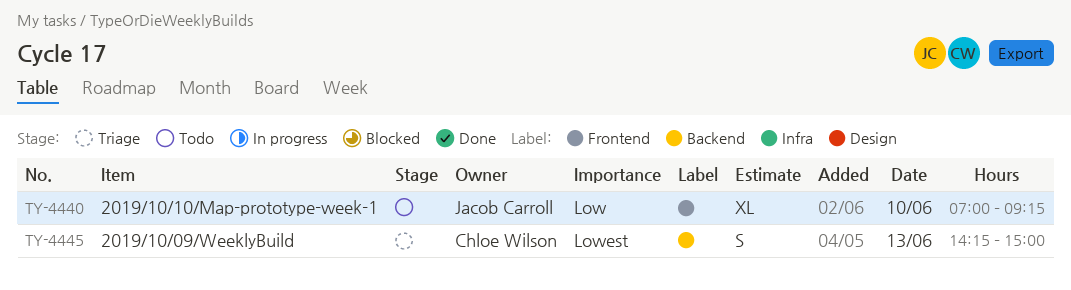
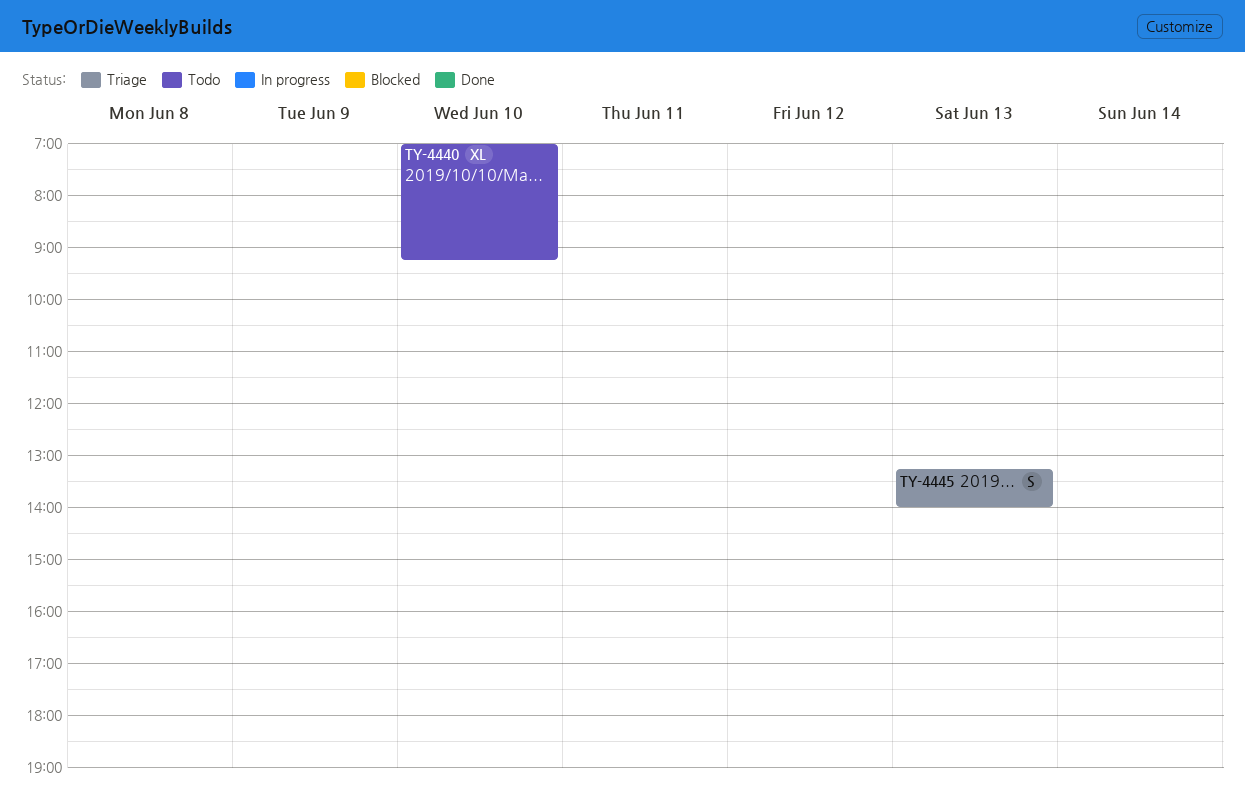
TY-4445, begins: 14:15 -> 13:15
TY-4445, ends: 15:00 -> 14:00

